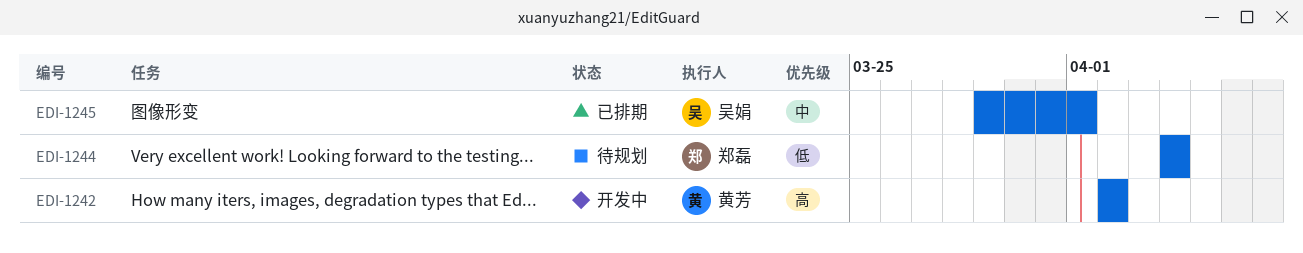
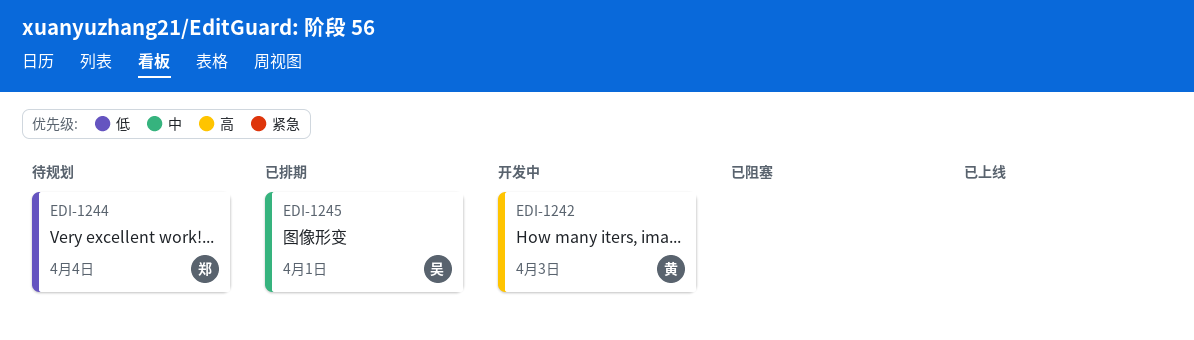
EDI-1242, due: Apr 2 -> Apr 3

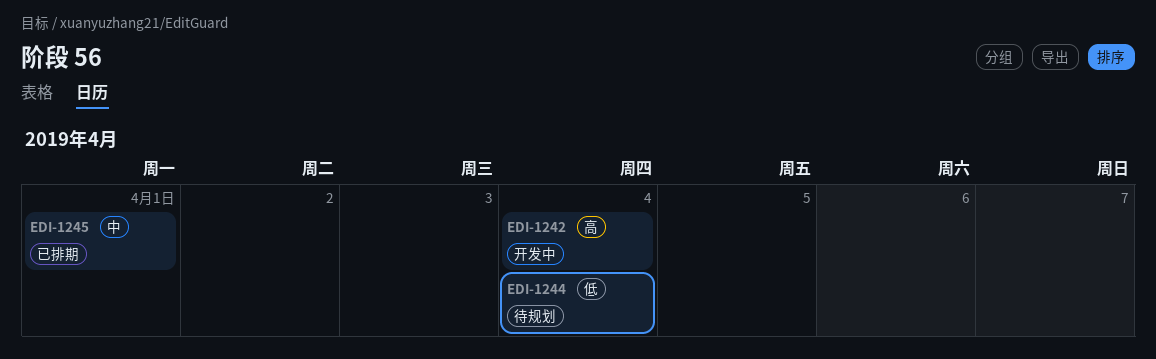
EDI-1242, due: Apr 3 -> Apr 4

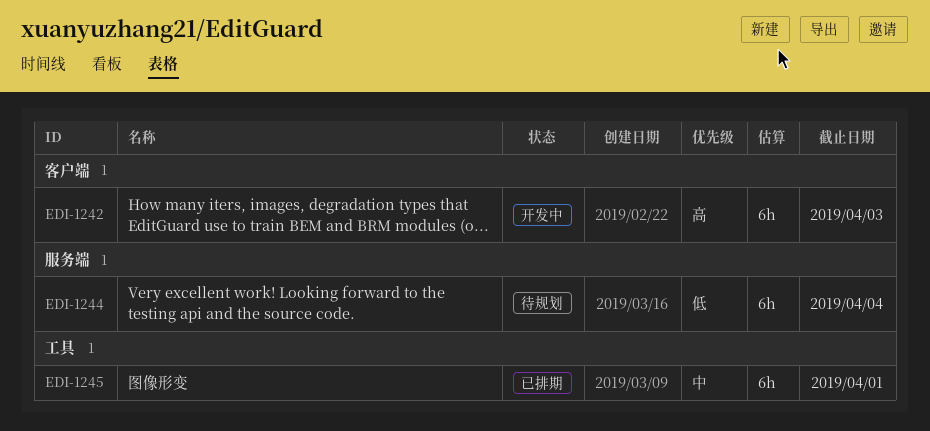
EDI-1242, due: Apr 4 -> Apr 3

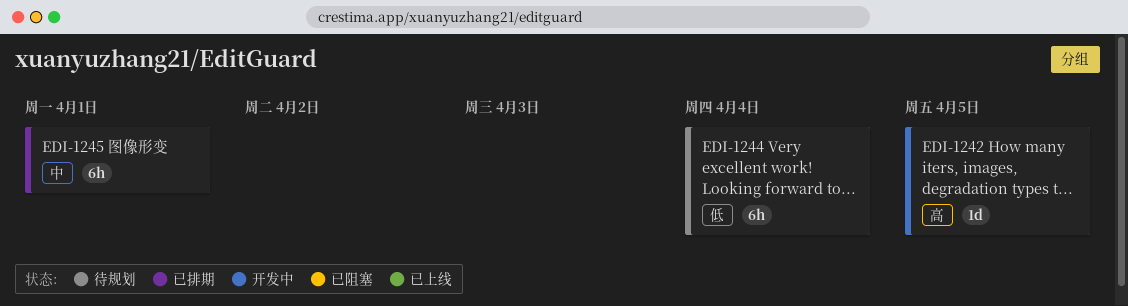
EDI-1242, estimate: 6h -> 1d
EDI-1242, due: Apr 3 -> Apr 5

